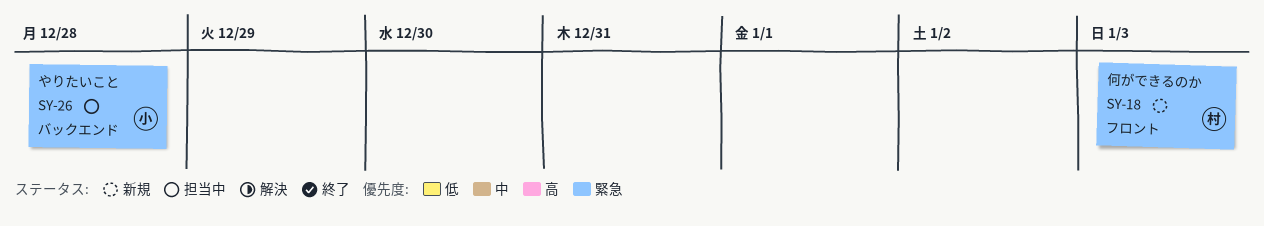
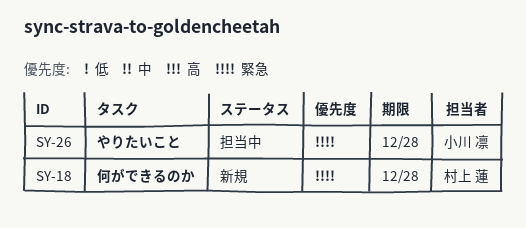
SY-18, due: Jan 3 -> Dec 28

